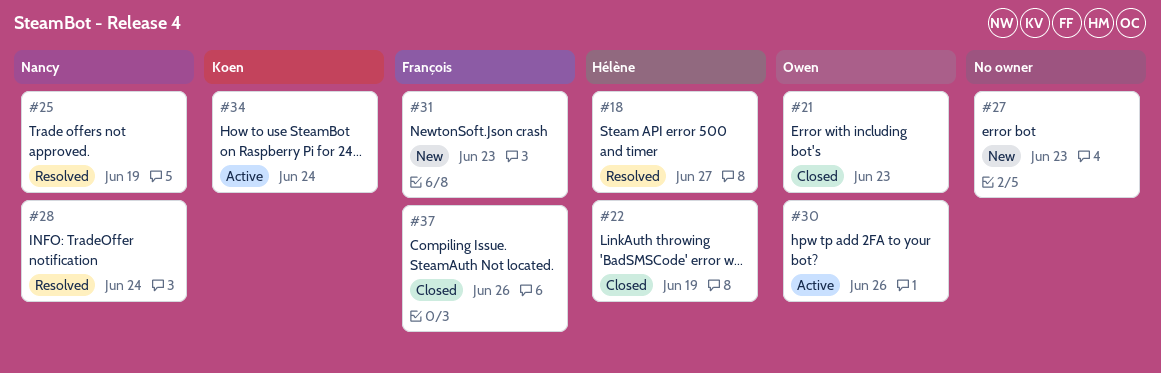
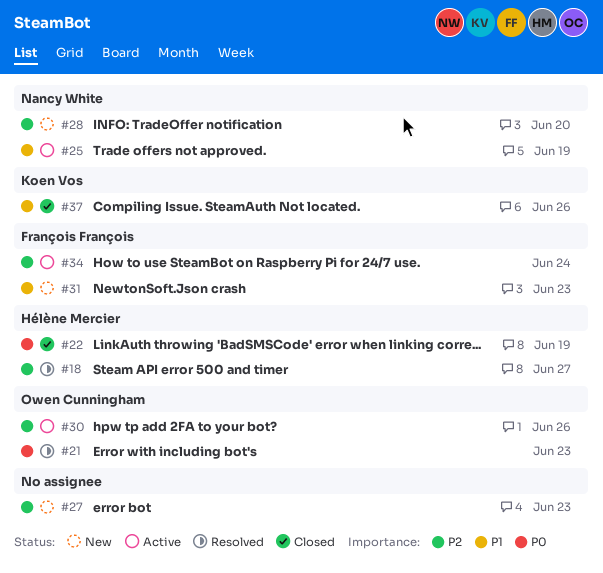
#21, status: Closed -> Resolved
#25, status: Resolved -> Active
#28, status: Resolved -> New
#28, due: Jun 24 -> Jun 20
#34, owner: Koen Vos -> François François
#37, owner: François François -> Koen Vos

